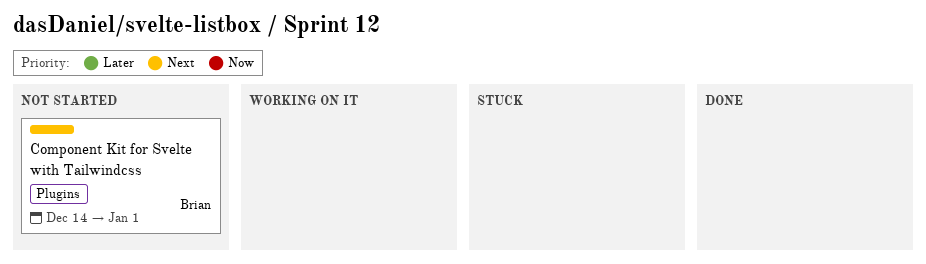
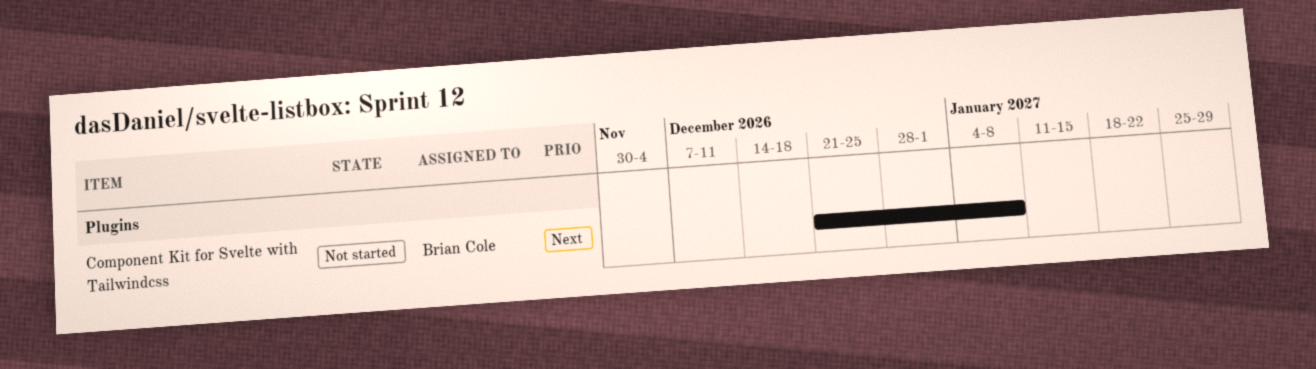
Component Kit for Svelte with Tailwindcss, start: Dec 14 -> Dec 21
Component Kit for Svelte with Tailwindcss, due: Jan 1 -> Jan 8

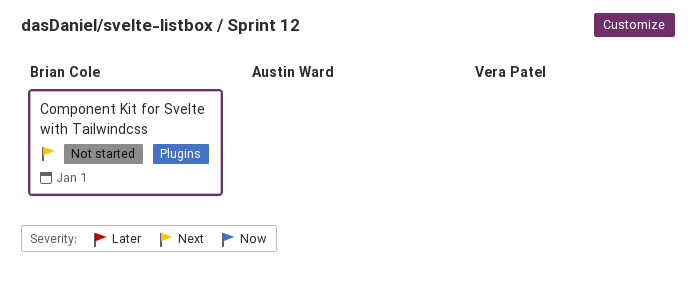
Component Kit for Svelte with Tailwindcss, due: Jan 8 -> Jan 1

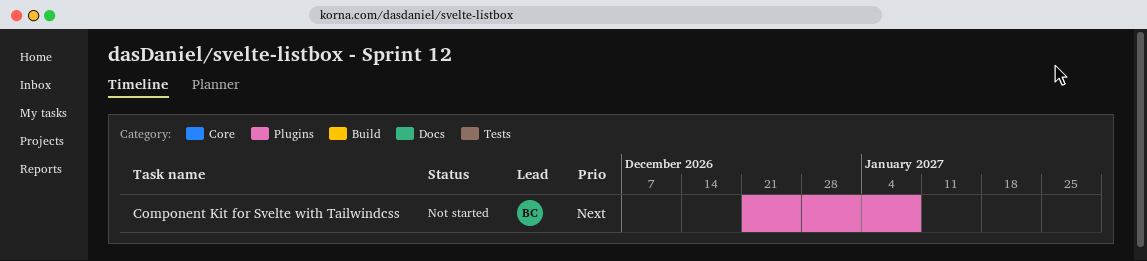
Component Kit for Svelte with Tailwindcss, due: Jan 1 -> Jan 8

